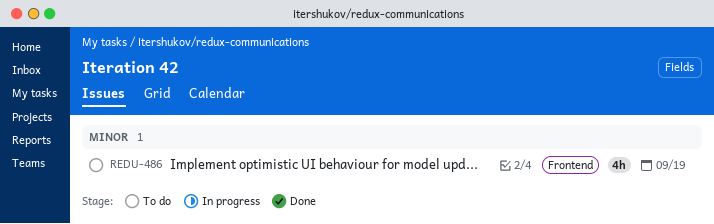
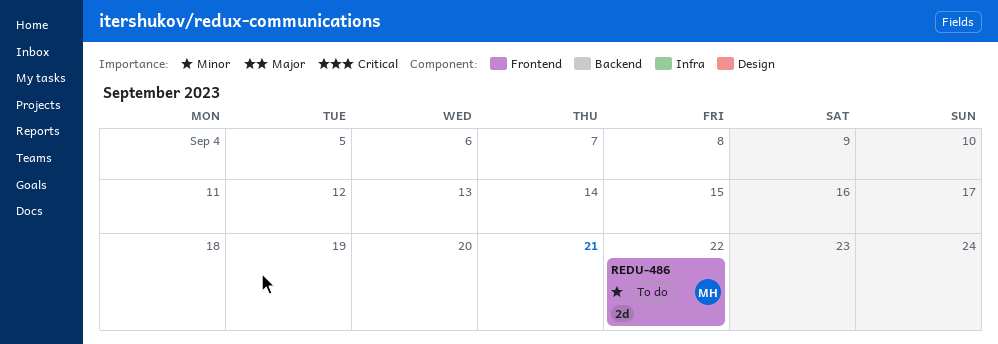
REDU-486, estimate: 4h -> 2d
REDU-486, due: Sep 19 -> Sep 22

